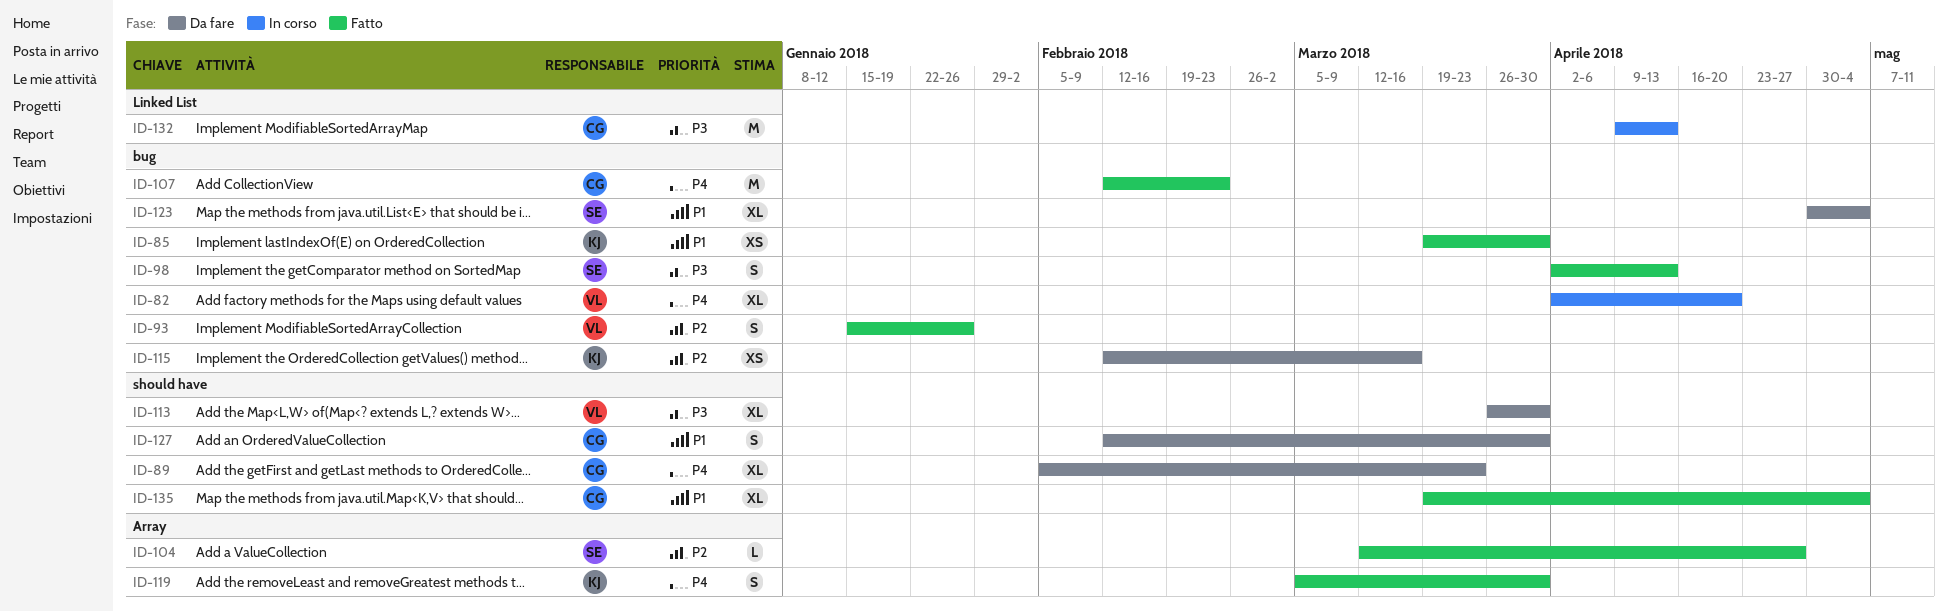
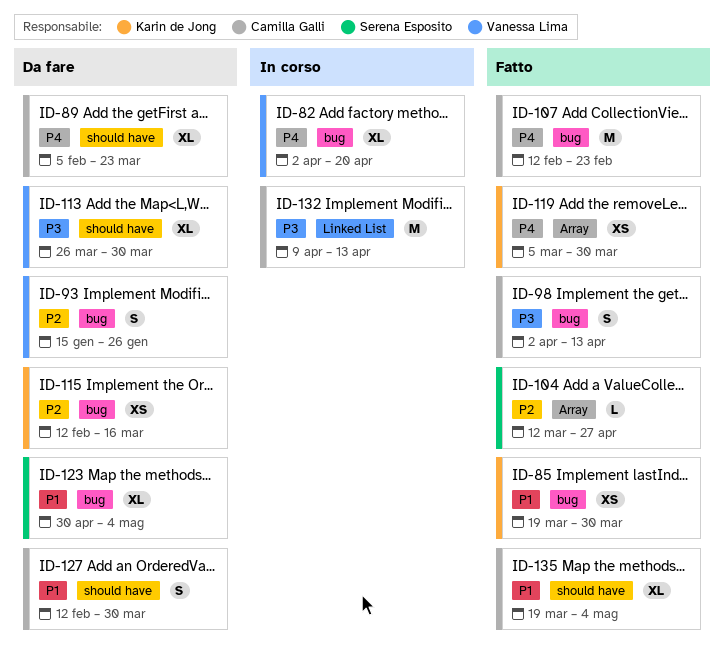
ID-93, status: Fatto -> Da fare
ID-98, owner: Serena Esposito -> Camilla Galli
ID-119, estimate: S -> XS

